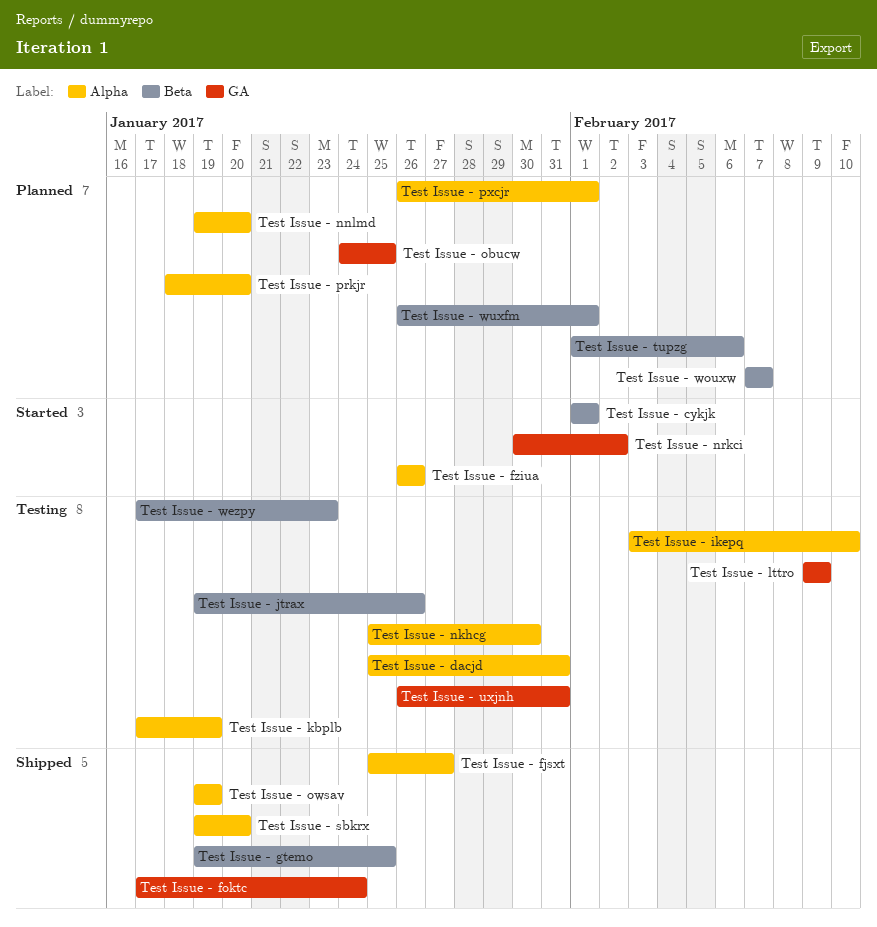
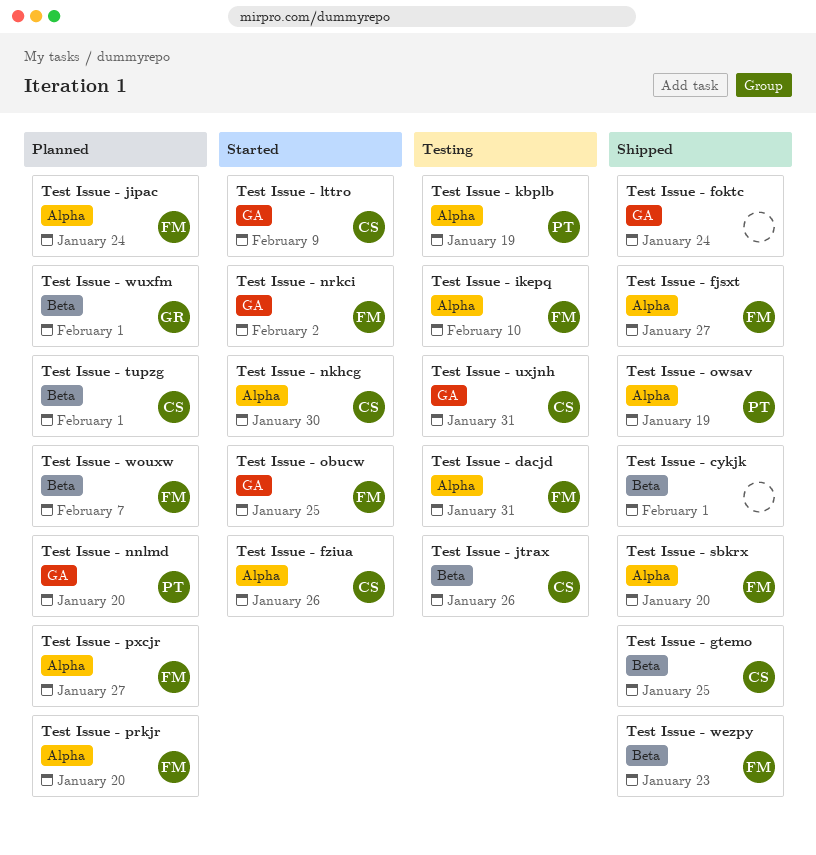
Test Issue - cykjk, status: Started -> Shipped
Test Issue - jipac: none -> present
Test Issue - lttro, status: Testing -> Started
Test Issue - nkhcg, status: Testing -> Started
Test Issue - nnlmd, label: Alpha -> GA
Test Issue - obucw, status: Planned -> Started
Test Issue - pxcjr, due: Feb 1 -> Jan 27
Test Issue - tupzg, due: Feb 6 -> Feb 1
Test Issue - wezpy, status: Testing -> Shipped

